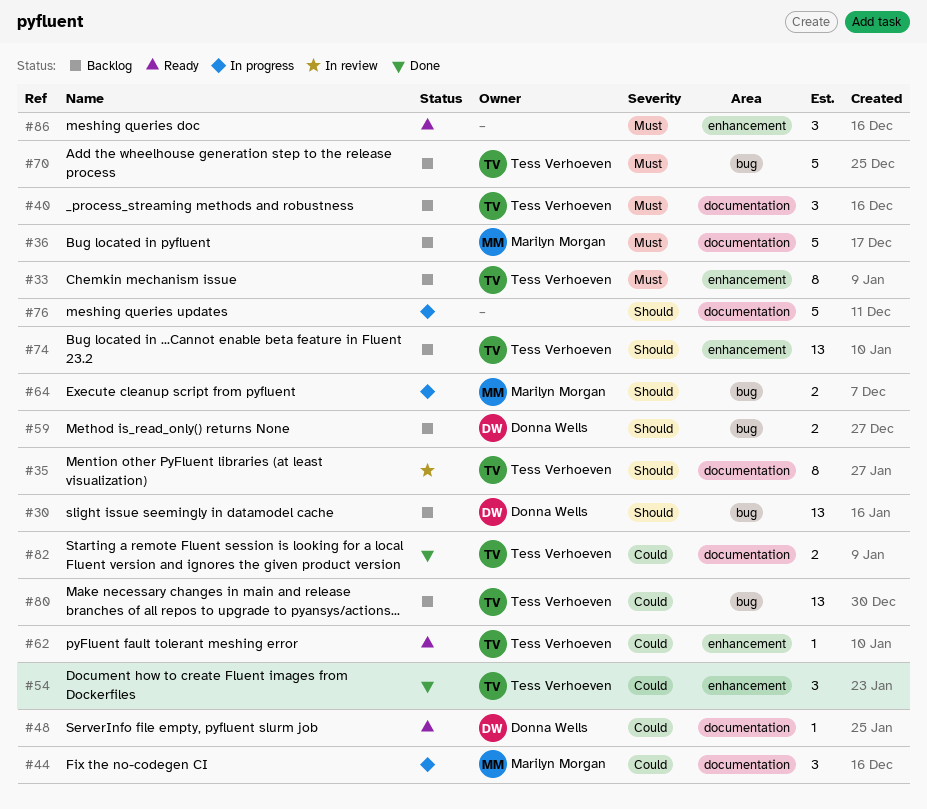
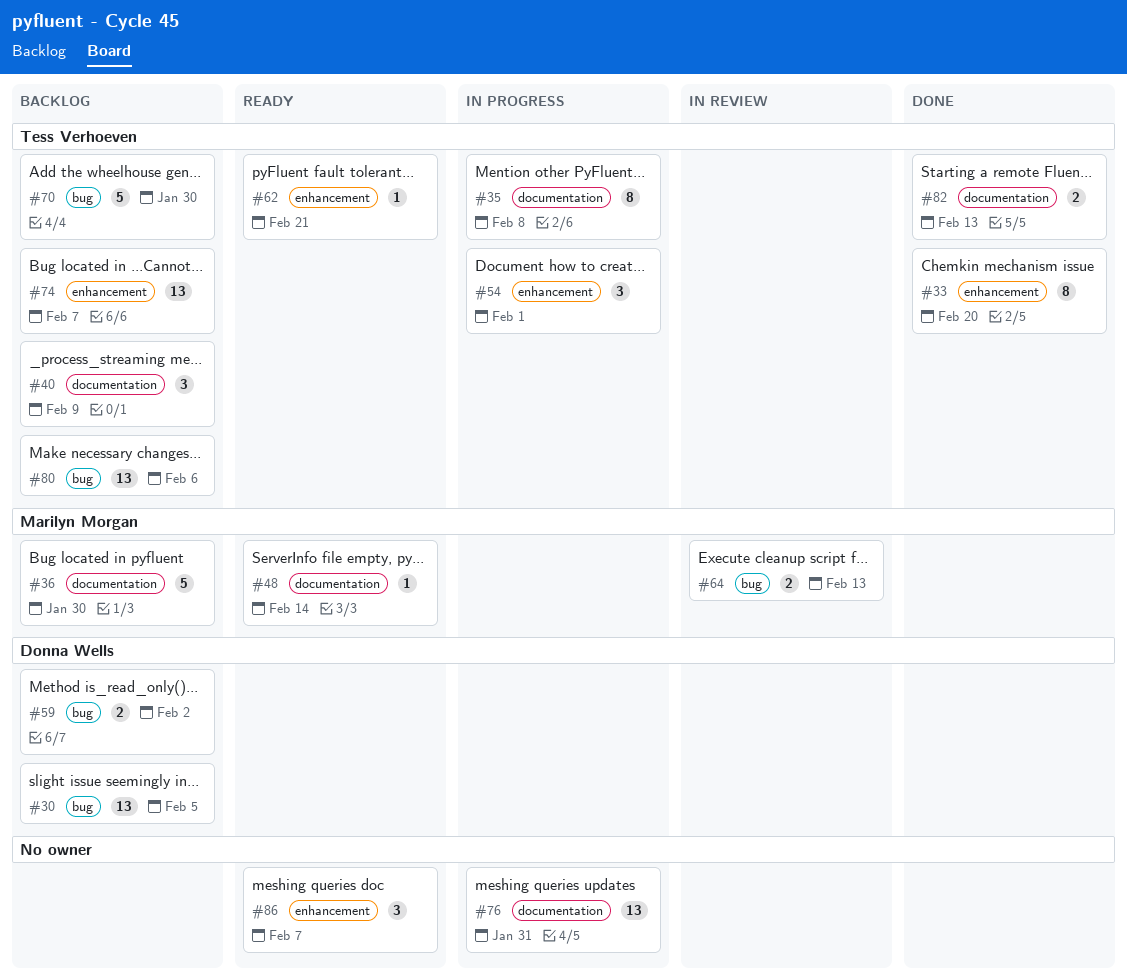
#33, status: Backlog -> Done
#35, status: In review -> In progress
#44: present -> none
#48, owner: Donna Wells -> Marilyn Morgan
#54, status: Done -> In progress
#64, status: In progress -> In review
#76, estimate: 5 -> 13

